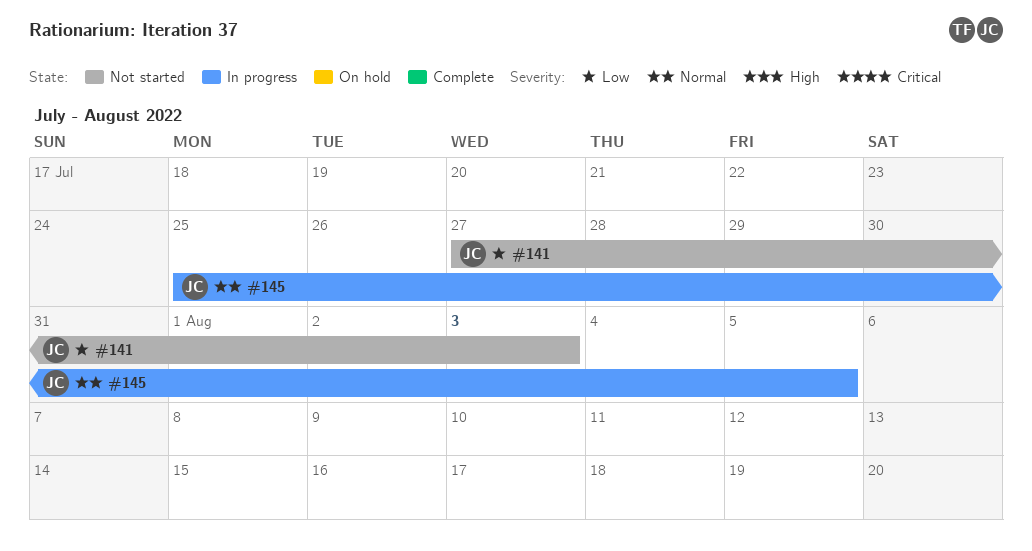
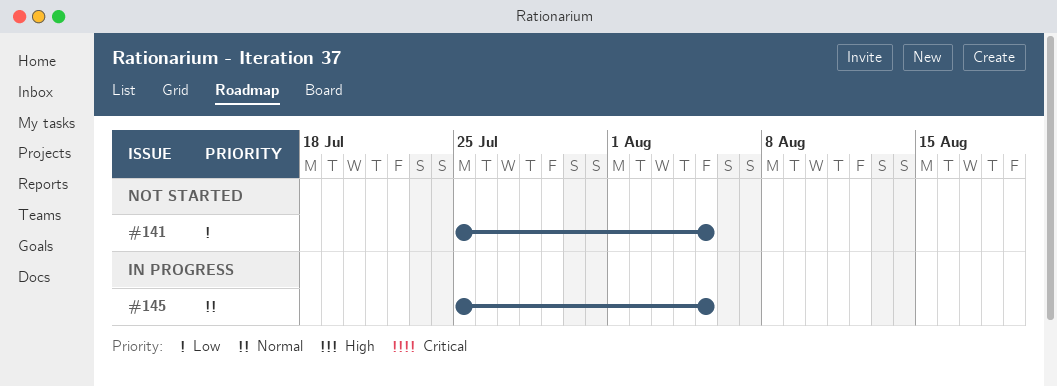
#141, start: Jul 27 -> Jul 25
#141, due: Aug 3 -> Aug 5

